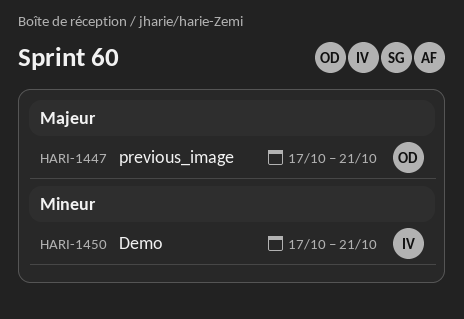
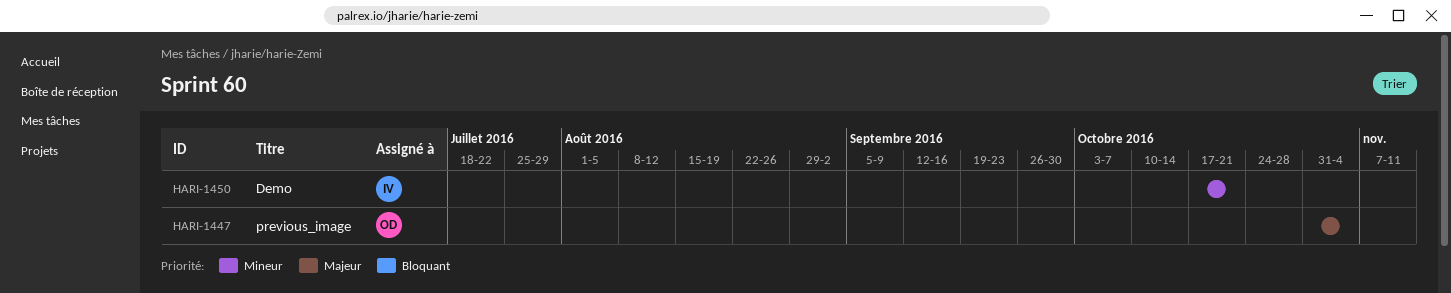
HARI-1447, start: Oct 17 -> Oct 31
HARI-1447, due: Oct 21 -> Nov 4

